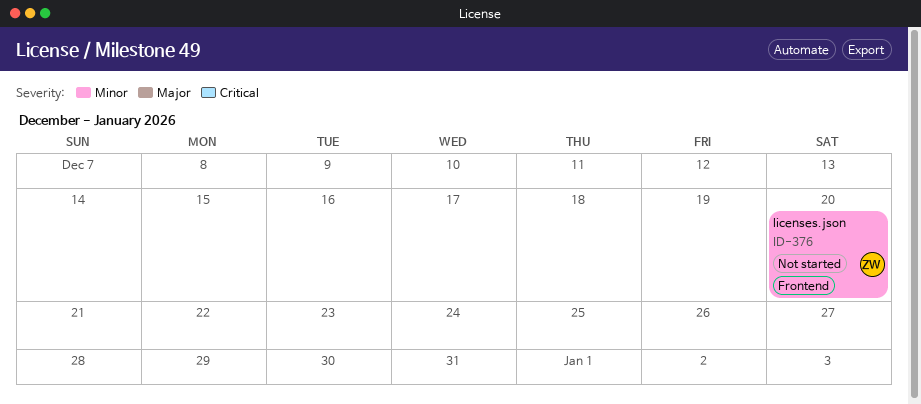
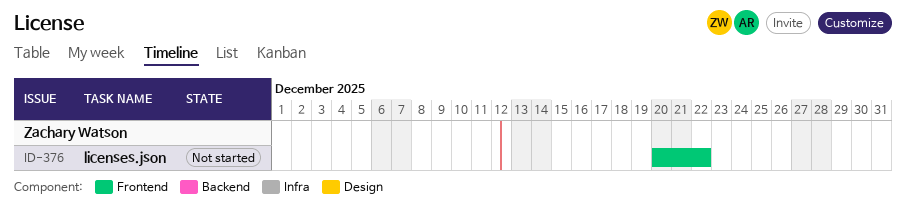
ID-376, due: Dec 20 -> Dec 22

